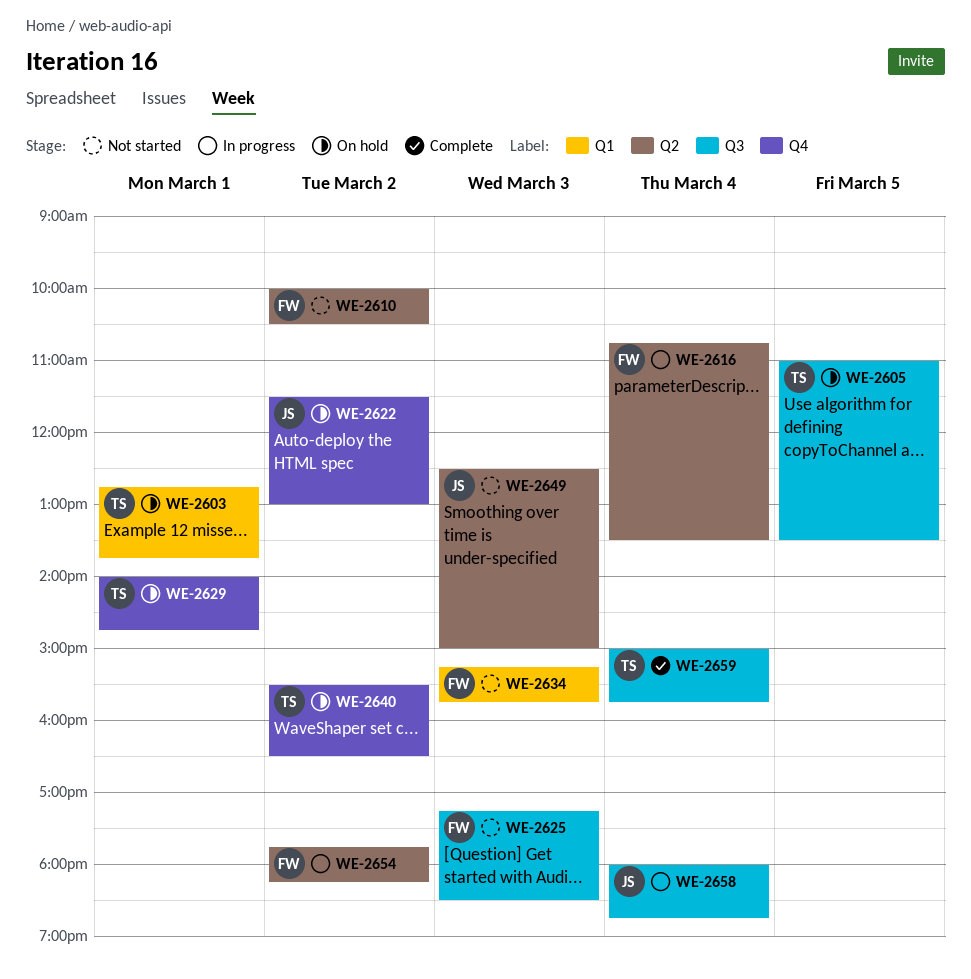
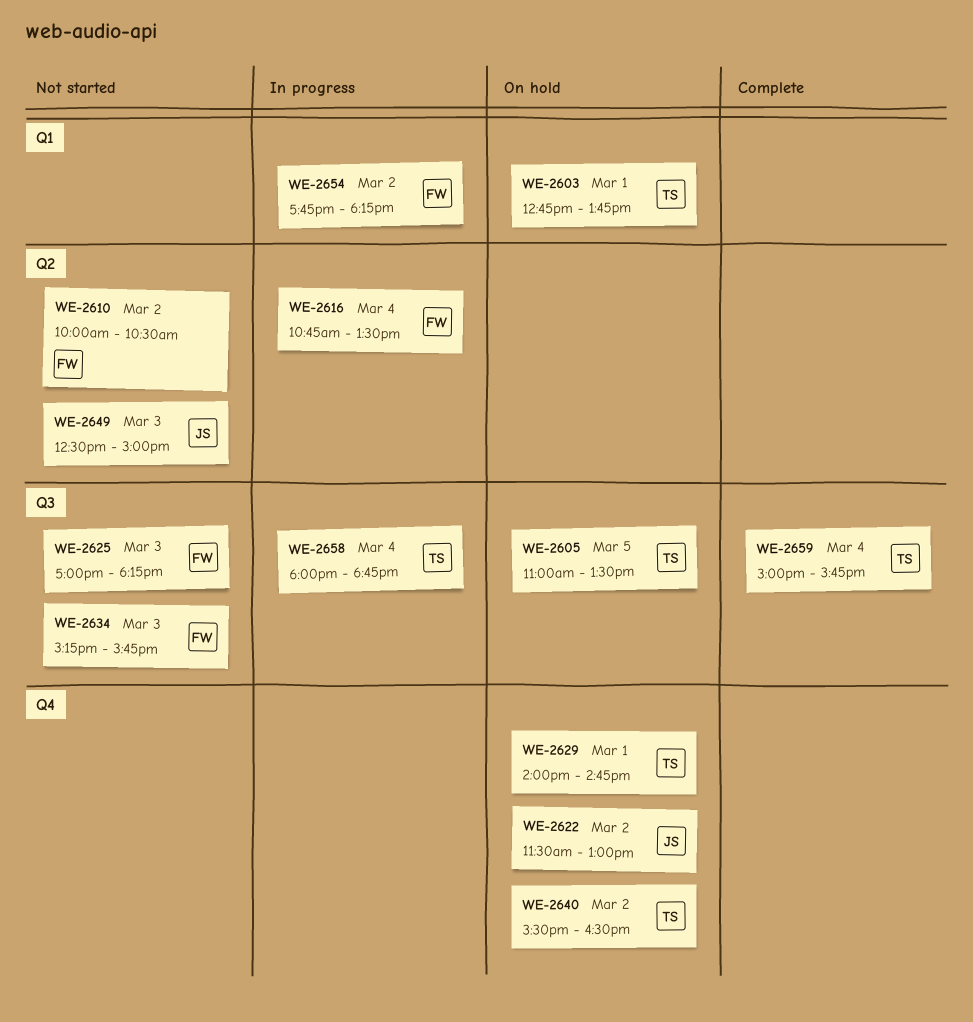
WE-2625, begins: 17:15 -> 17:00
WE-2625, ends: 18:30 -> 18:15
WE-2634, label: Q1 -> Q3
WE-2654, label: Q2 -> Q1
WE-2658, owner: JS -> TS

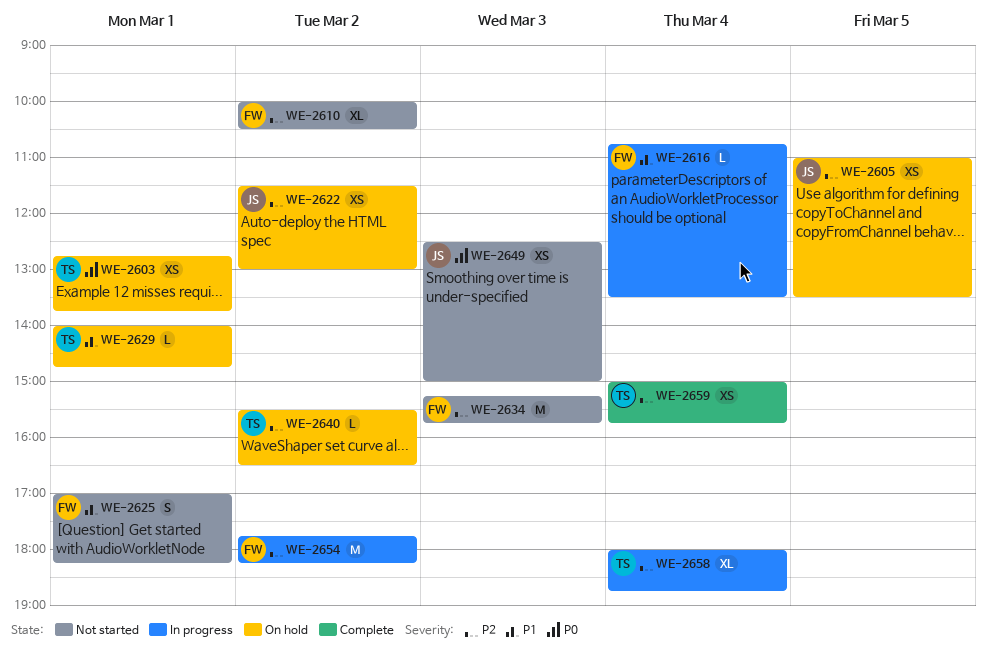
WE-2605, owner: TS -> JS
WE-2625, day: Mar 3 -> Mar 1

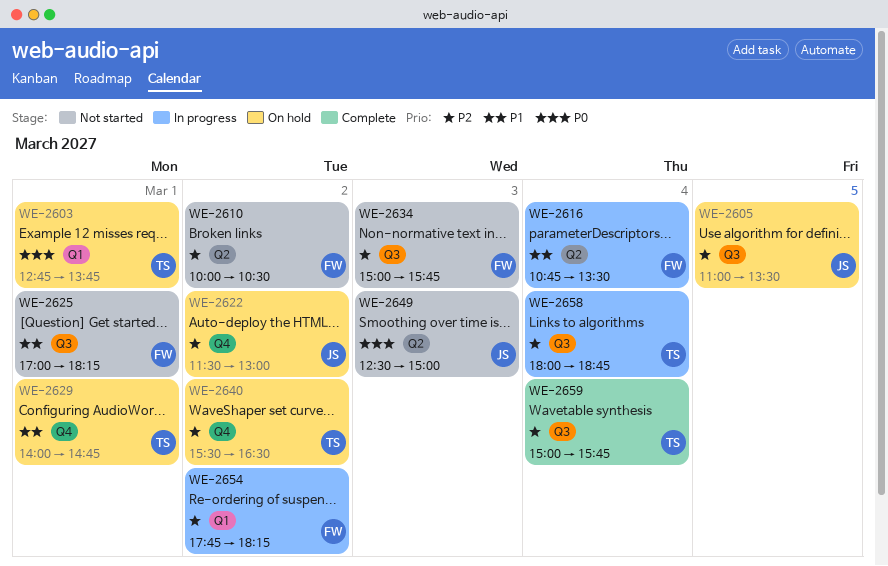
WE-2634, begins: 15:15 -> 15:00

